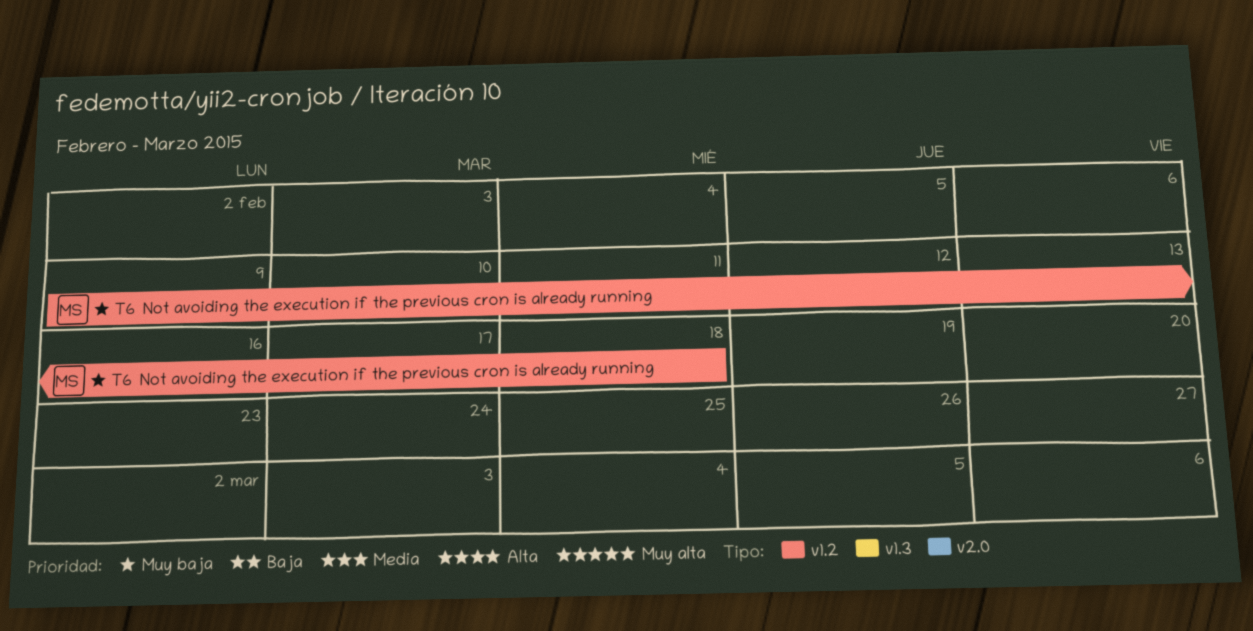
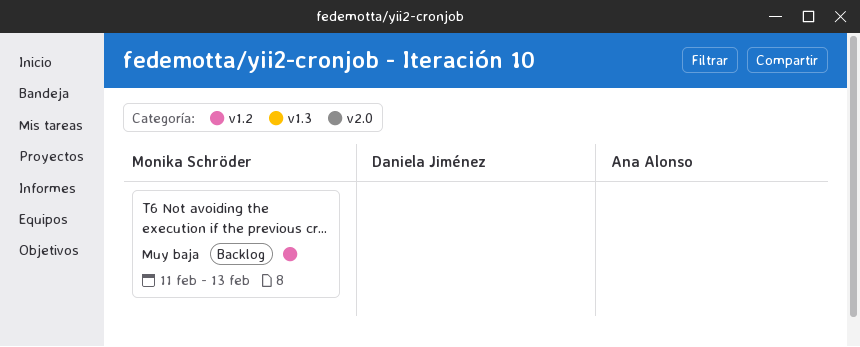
T6, start: Feb 9 -> Feb 11
T6, due: Feb 18 -> Feb 13

